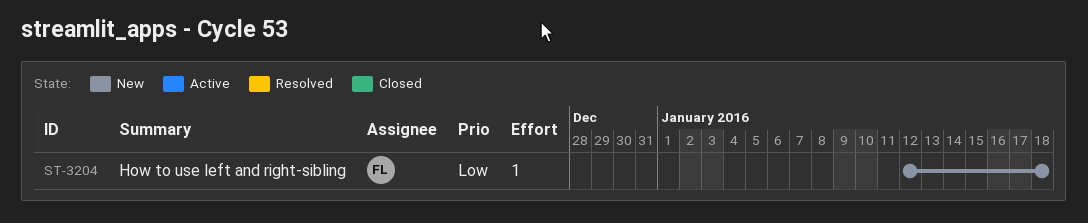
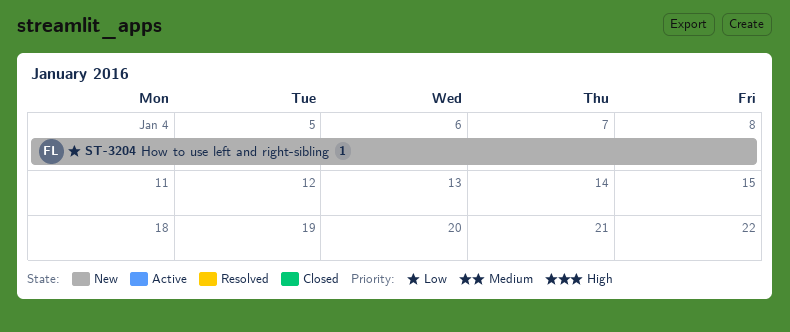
ST-3204, start: Jan 12 -> Jan 4
ST-3204, due: Jan 18 -> Jan 8

